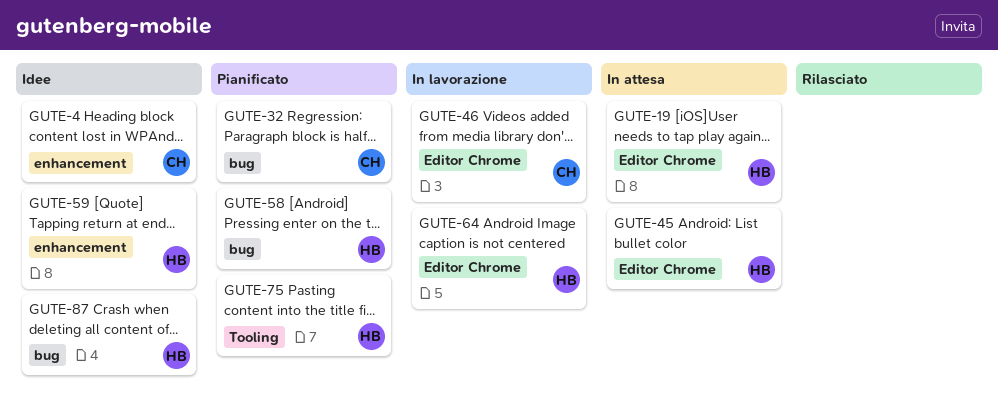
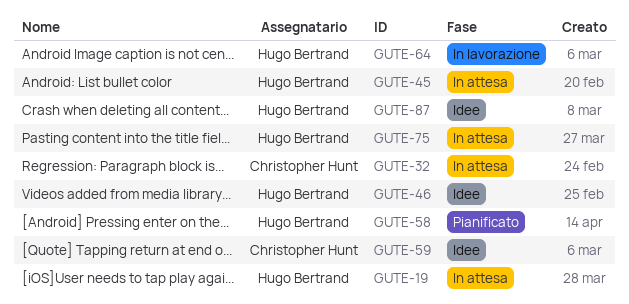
GUTE-4: present -> none
GUTE-32, status: Pianificato -> In attesa
GUTE-46, status: In lavorazione -> Idee
GUTE-46, owner: Christopher Hunt -> Hugo Bertrand
GUTE-59, owner: Hugo Bertrand -> Christopher Hunt
GUTE-75, status: Pianificato -> In attesa

